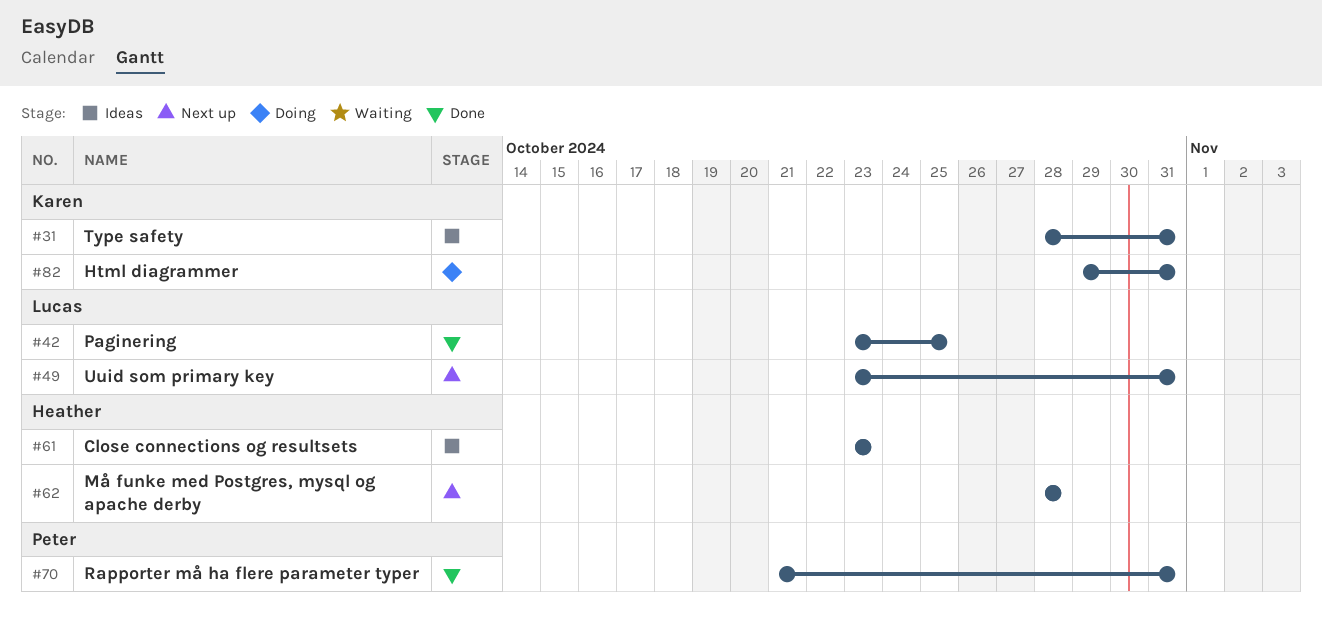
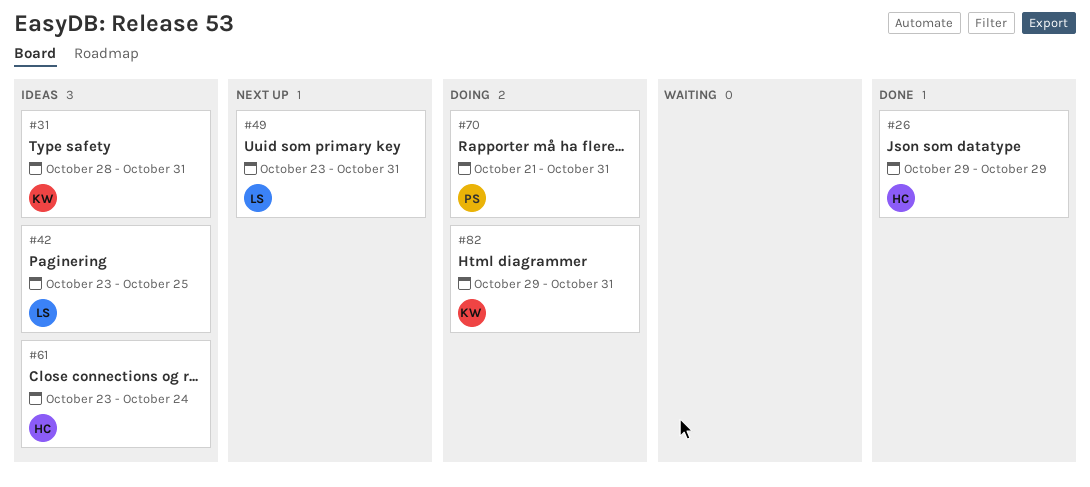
#26: none -> present
#42, status: Done -> Ideas
#61, due: Oct 23 -> Oct 24
#62: present -> none
#70, status: Done -> Doing

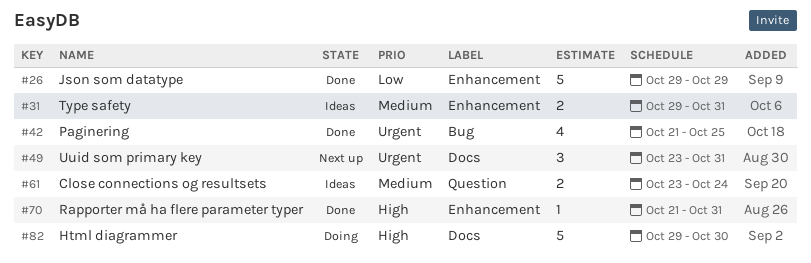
#31, start: Oct 28 -> Oct 29
#42, status: Ideas -> Done
#42, start: Oct 23 -> Oct 21
#70, status: Doing -> Done
#82, due: Oct 31 -> Oct 30

